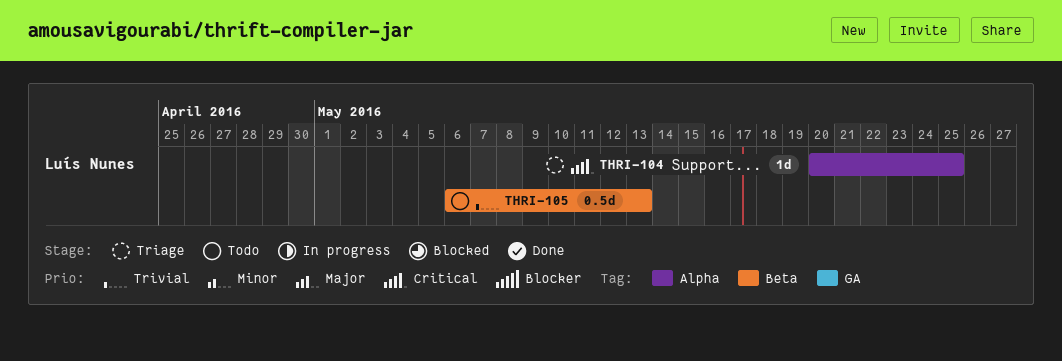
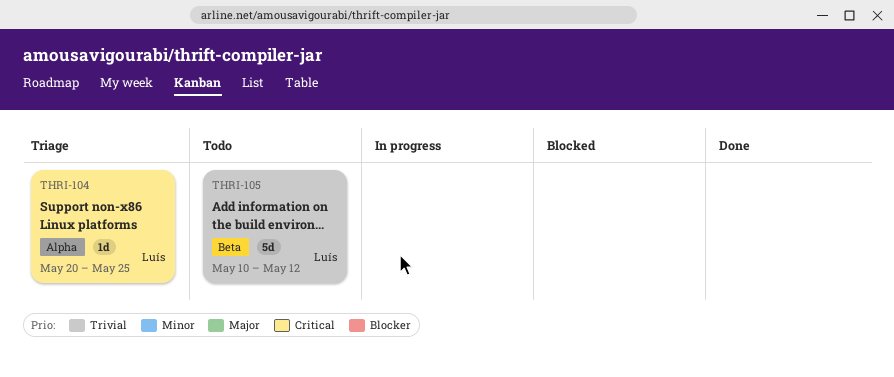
THRI-105, estimate: 0.5d -> 5d
THRI-105, start: May 6 -> May 10
THRI-105, due: May 13 -> May 12

